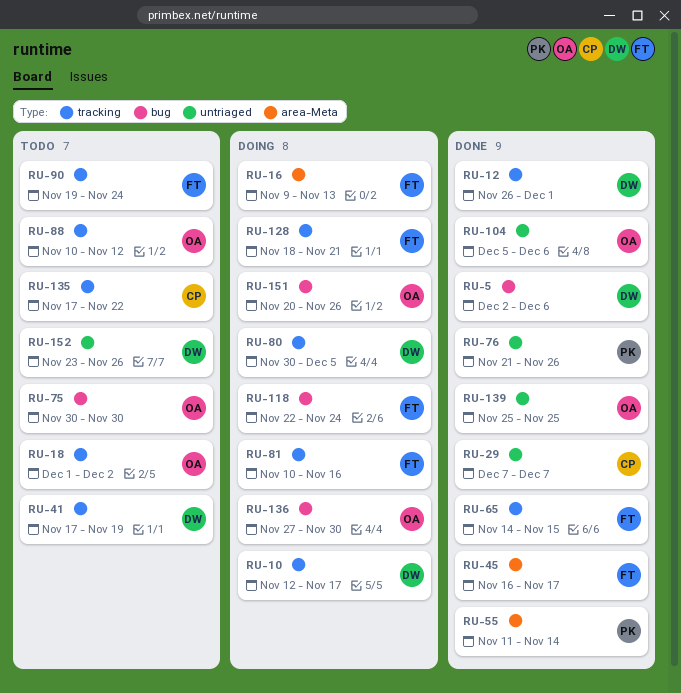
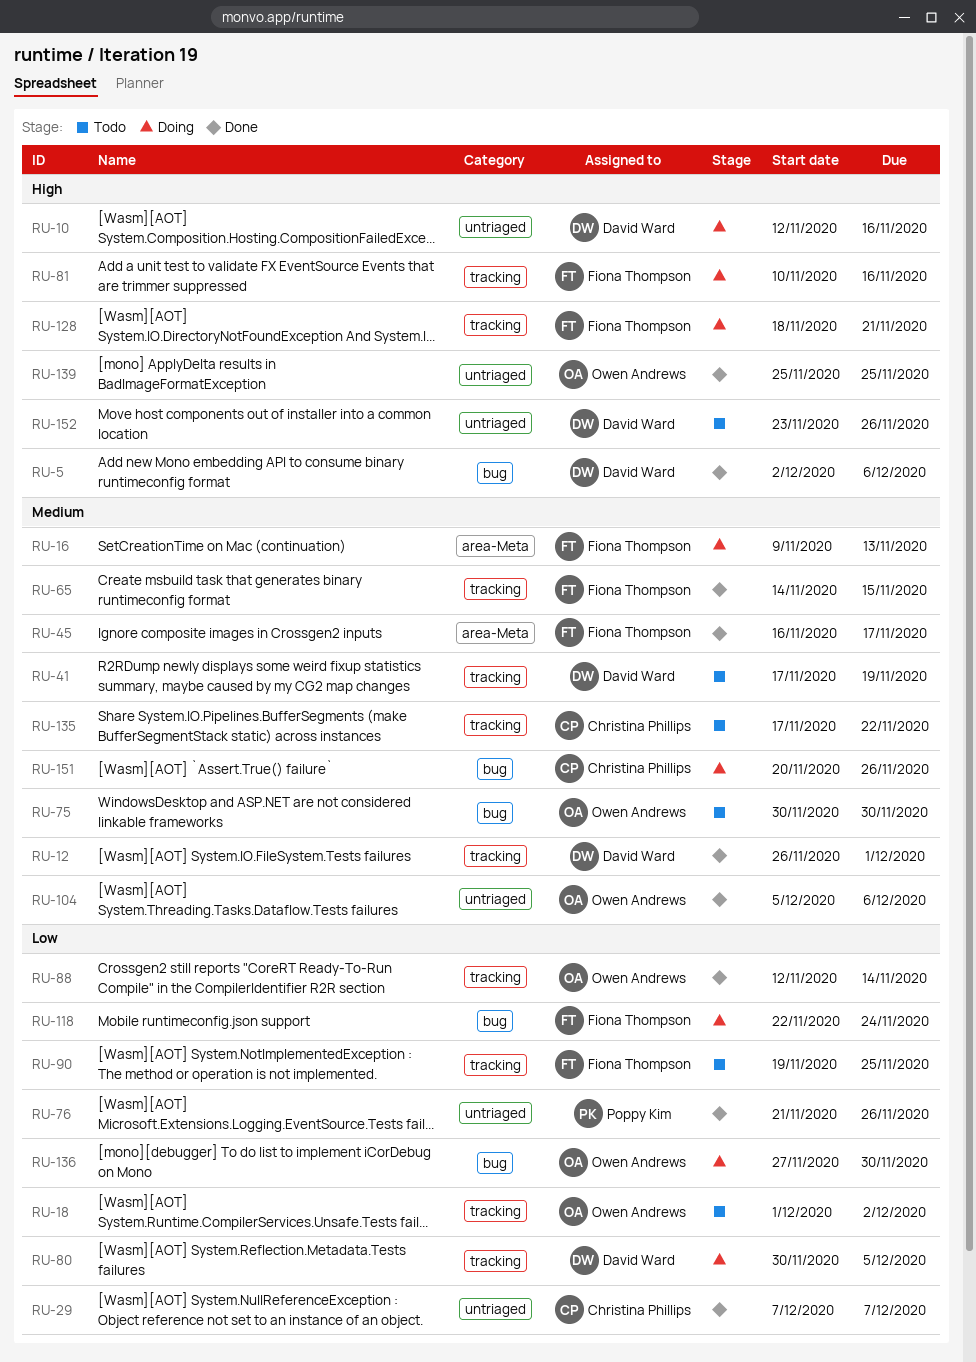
RU-10, label: tracking -> untriaged
RU-10, due: Nov 17 -> Nov 16
RU-55: present -> none
RU-88, status: Todo -> Done
RU-88, start: Nov 10 -> Nov 12
RU-88, due: Nov 12 -> Nov 14
RU-90, due: Nov 24 -> Nov 25
RU-151, owner: Owen Andrews -> Christina Phillips

